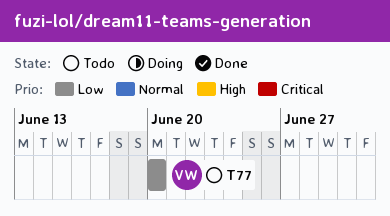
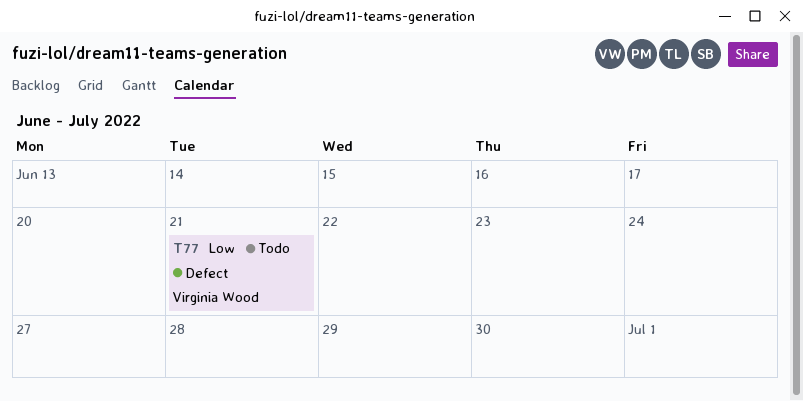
T77, due: Jun 20 -> Jun 21

